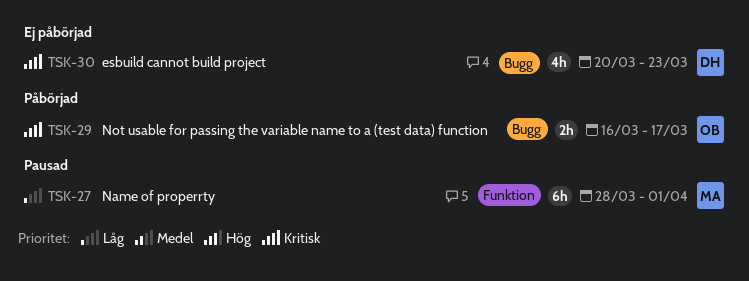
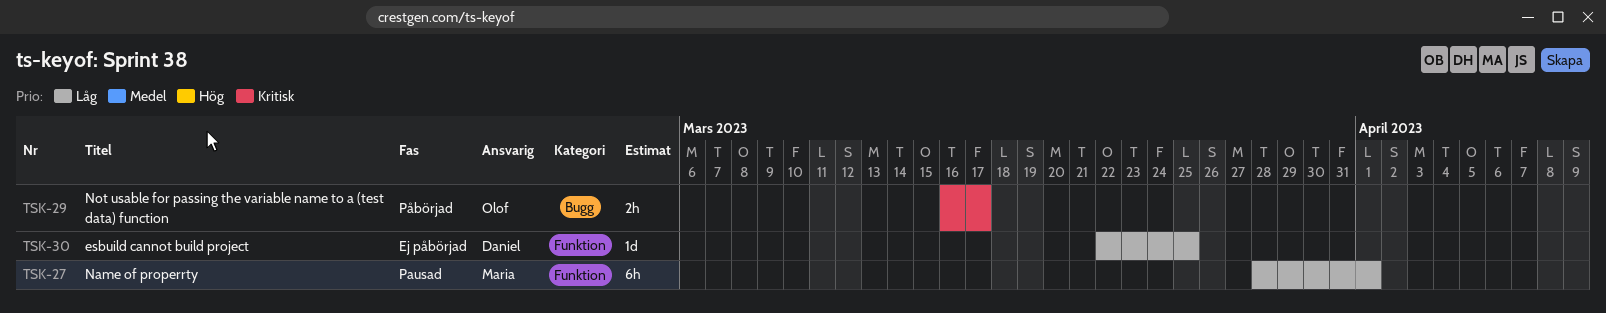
TSK-30, priority: Kritisk -> Låg
TSK-30, label: Bugg -> Funktion
TSK-30, estimate: 4h -> 1d
TSK-30, start: Mar 20 -> Mar 22
TSK-30, due: Mar 23 -> Mar 25

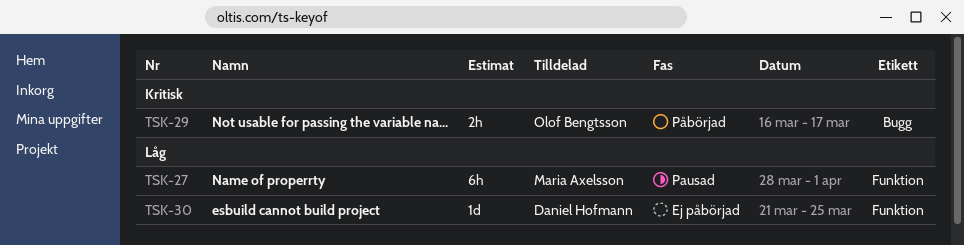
TSK-30, start: Mar 22 -> Mar 21

